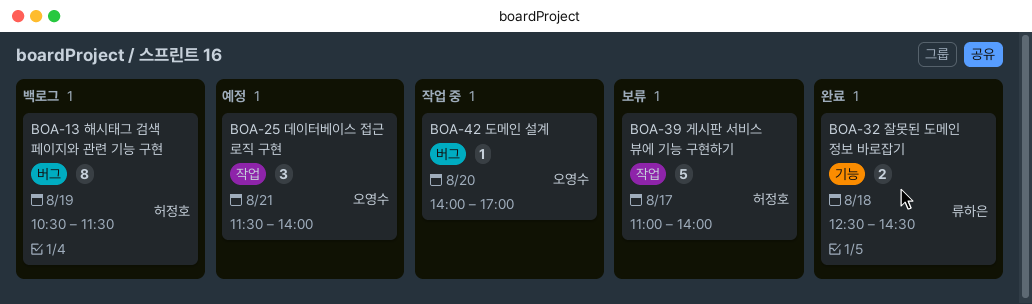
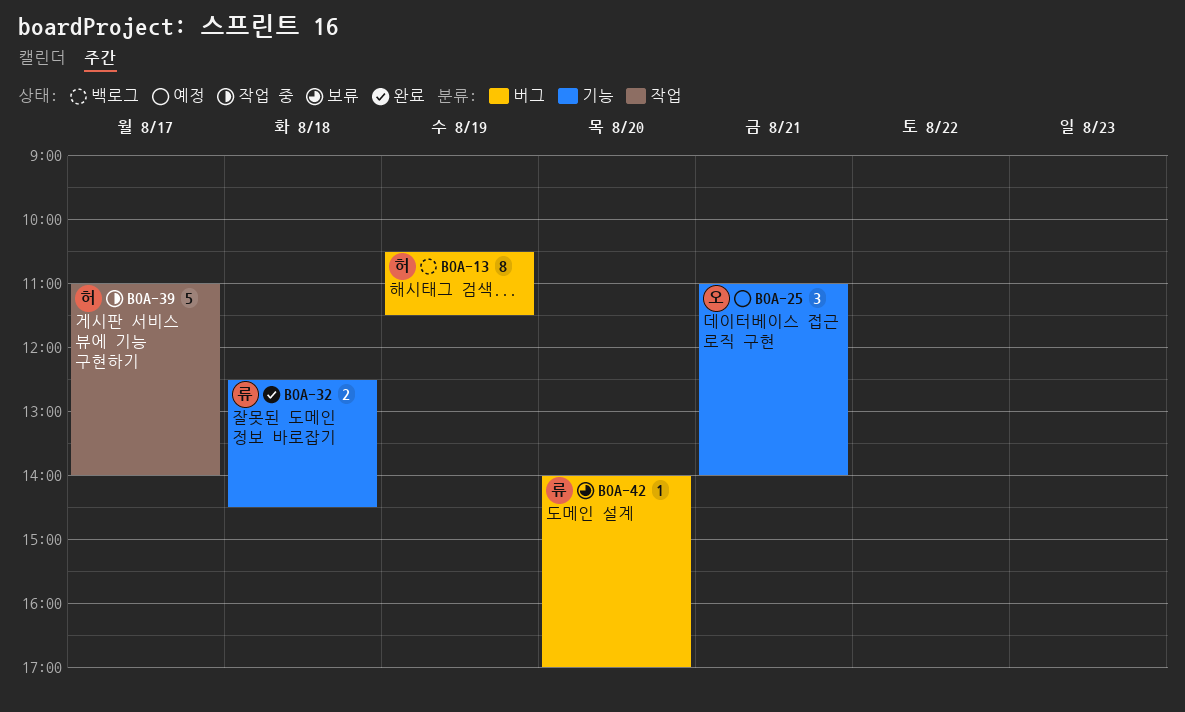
BOA-25, label: 작업 -> 기능
BOA-25, begins: 11:30 -> 11:00
BOA-39, status: 보류 -> 작업 중
BOA-42, status: 작업 중 -> 보류
BOA-42, owner: 오영수 -> 류하은

